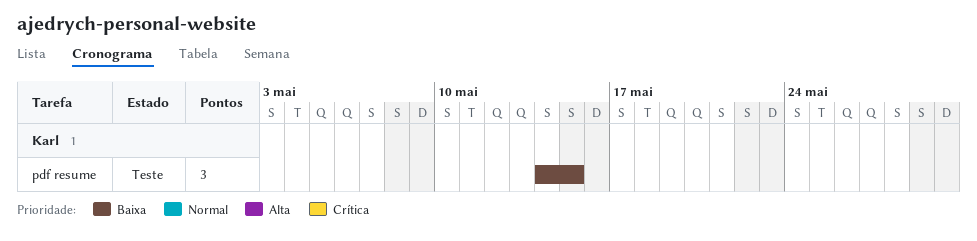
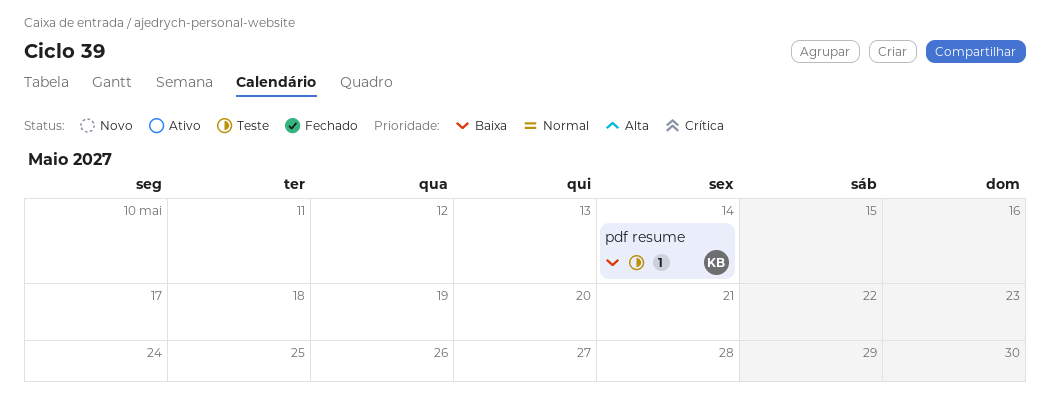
pdf resume, estimate: 3 -> 1
pdf resume, due: May 15 -> May 14

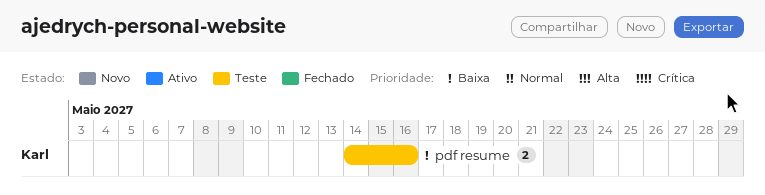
pdf resume, estimate: 1 -> 2
pdf resume, due: May 14 -> May 16

